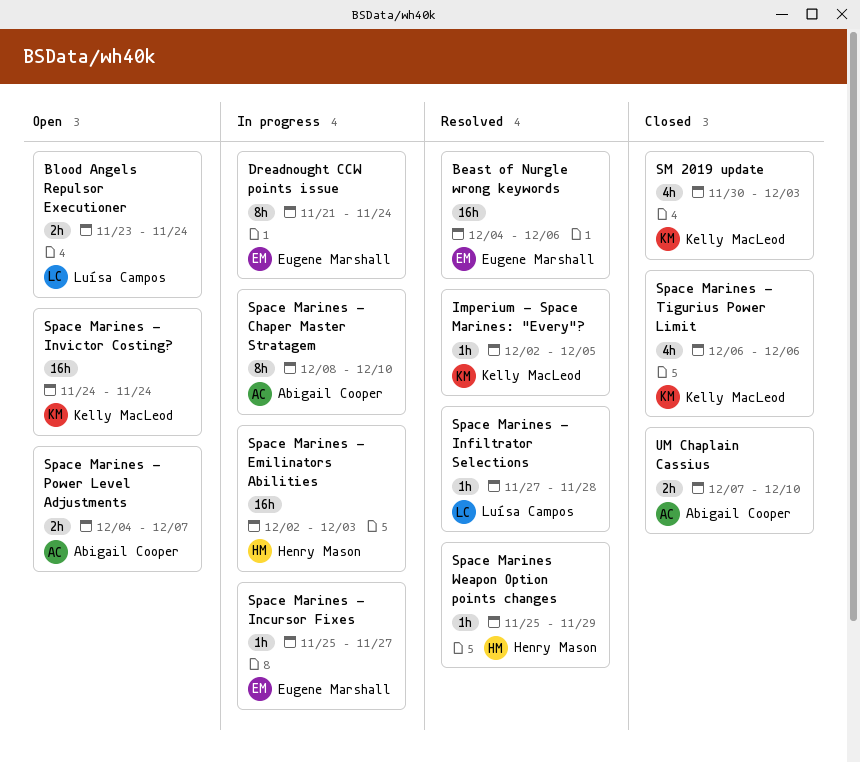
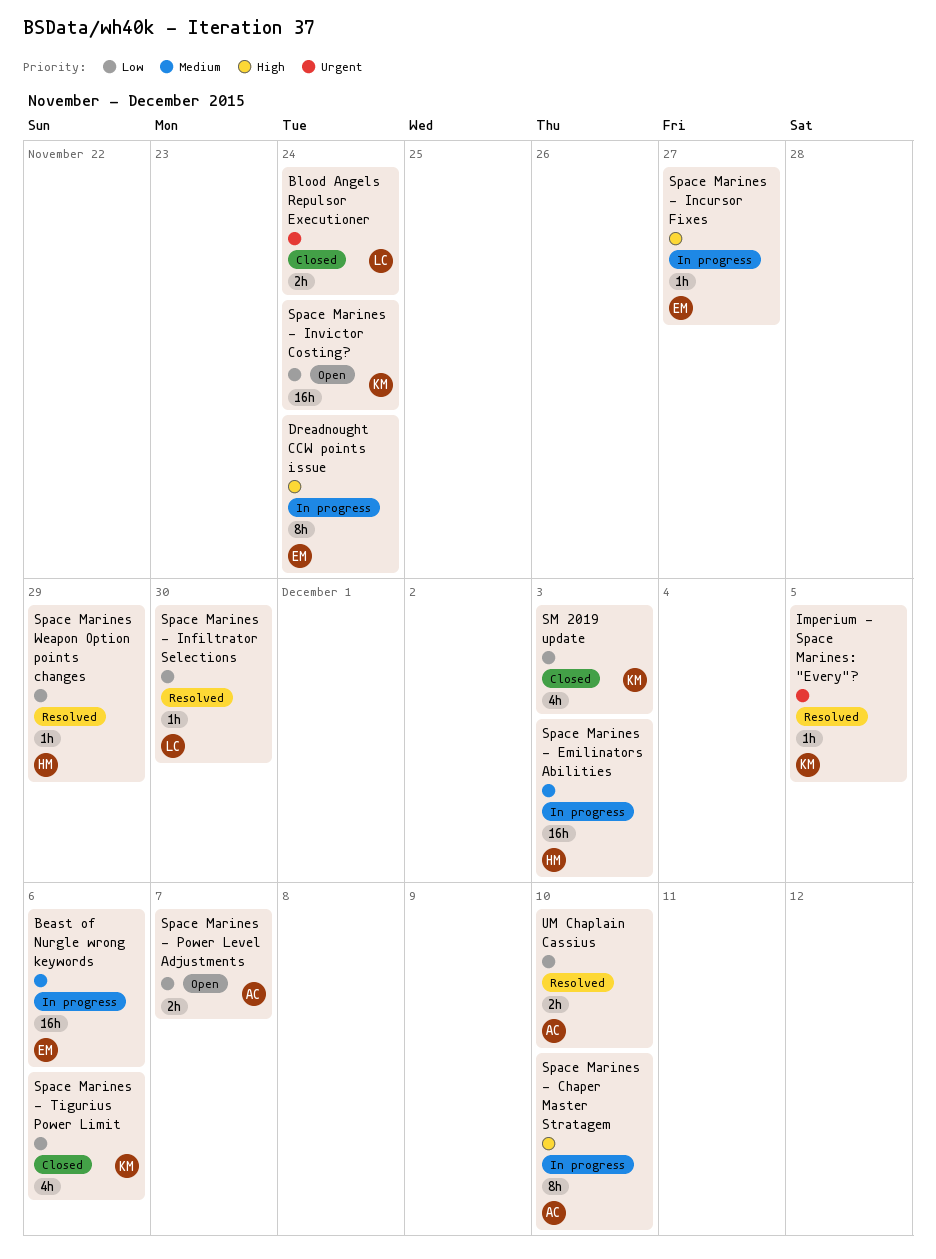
Beast of Nurgle wrong keywords, status: Resolved -> In progress
Blood Angels Repulsor Executioner, status: Open -> Closed
Space Marines - Infiltrator Selections, due: Nov 28 -> Nov 30
UM Chaplain Cassius, status: Closed -> Resolved

